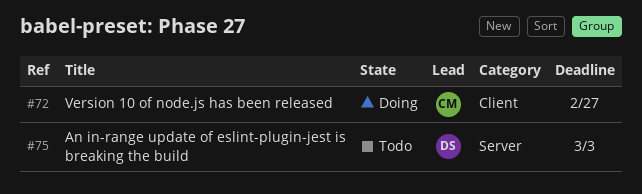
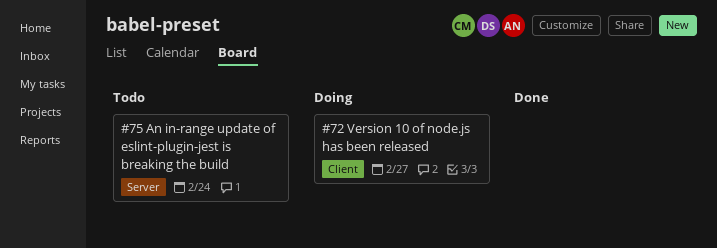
#75, due: Mar 3 -> Feb 24

